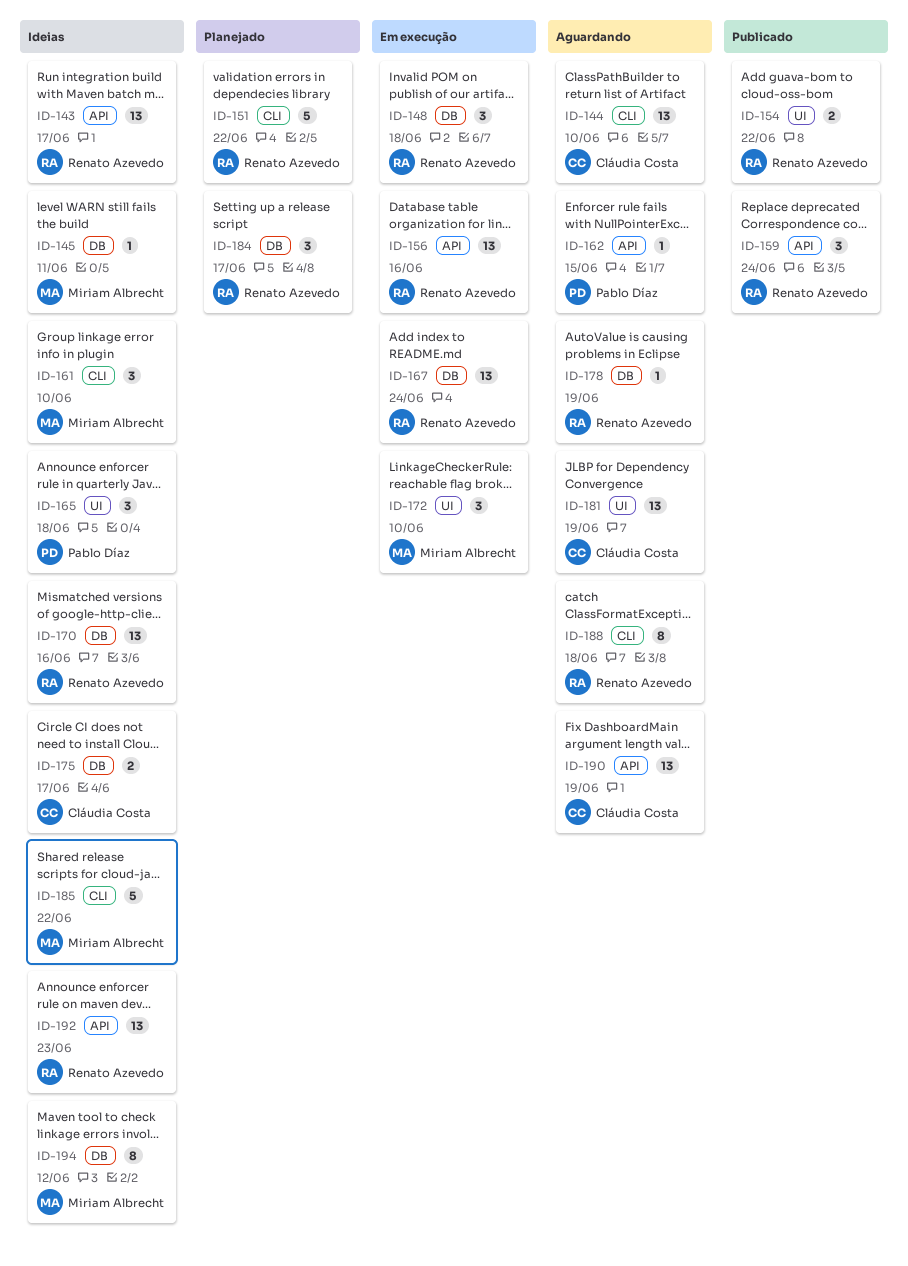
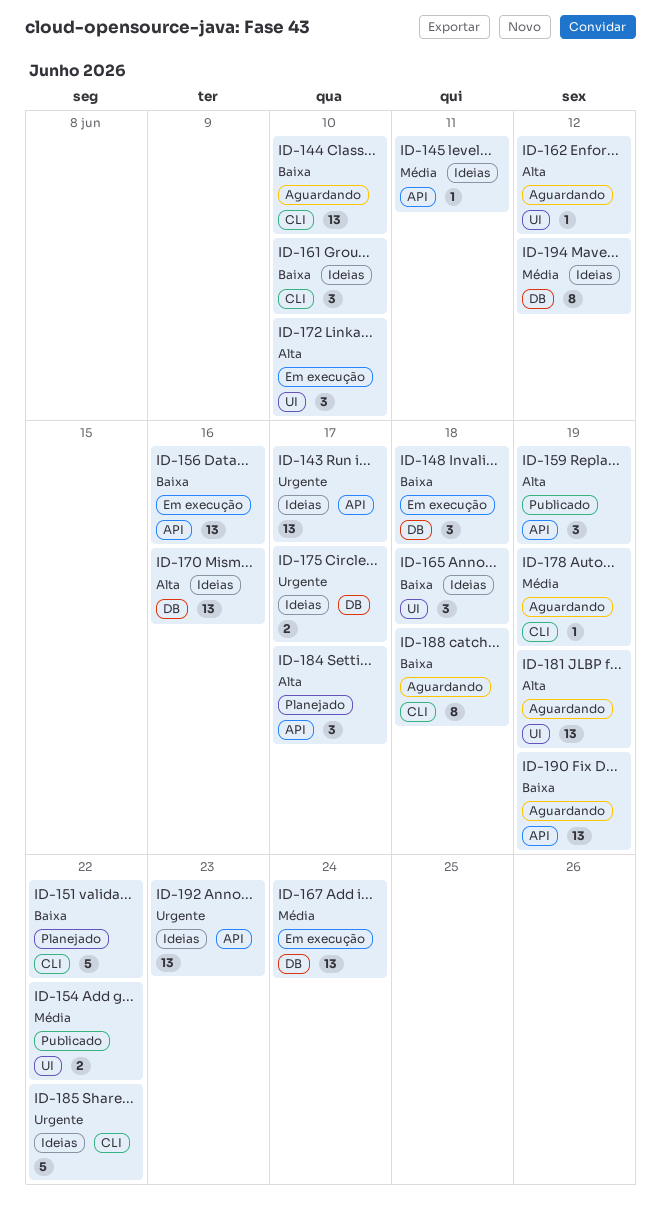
ID-145, label: DB -> API
ID-159, due: Jun 24 -> Jun 19
ID-162, label: API -> UI
ID-162, due: Jun 15 -> Jun 12
ID-178, label: DB -> CLI
ID-184, label: DB -> API

